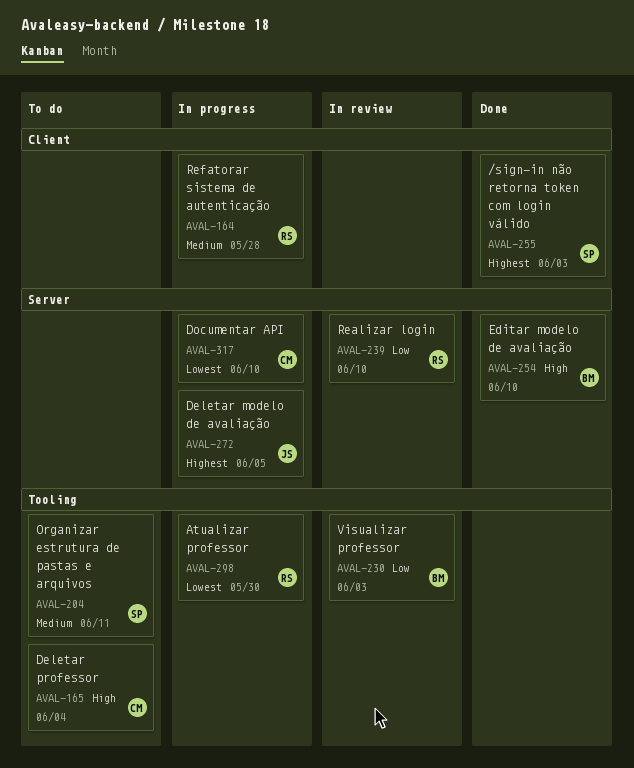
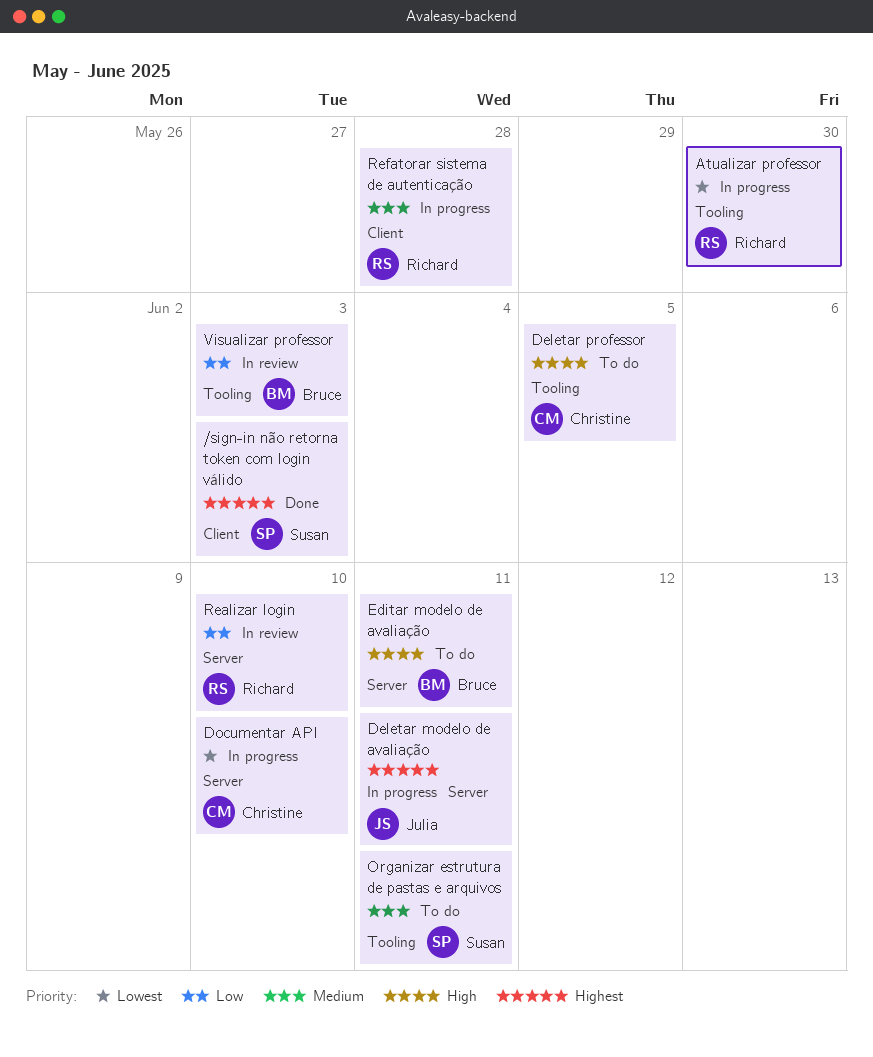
Deletar modelo de avaliação, due: Jun 5 -> Jun 11
Deletar professor, due: Jun 4 -> Jun 5
Editar modelo de avaliação, status: Done -> To do
Editar modelo de avaliação, due: Jun 10 -> Jun 11

